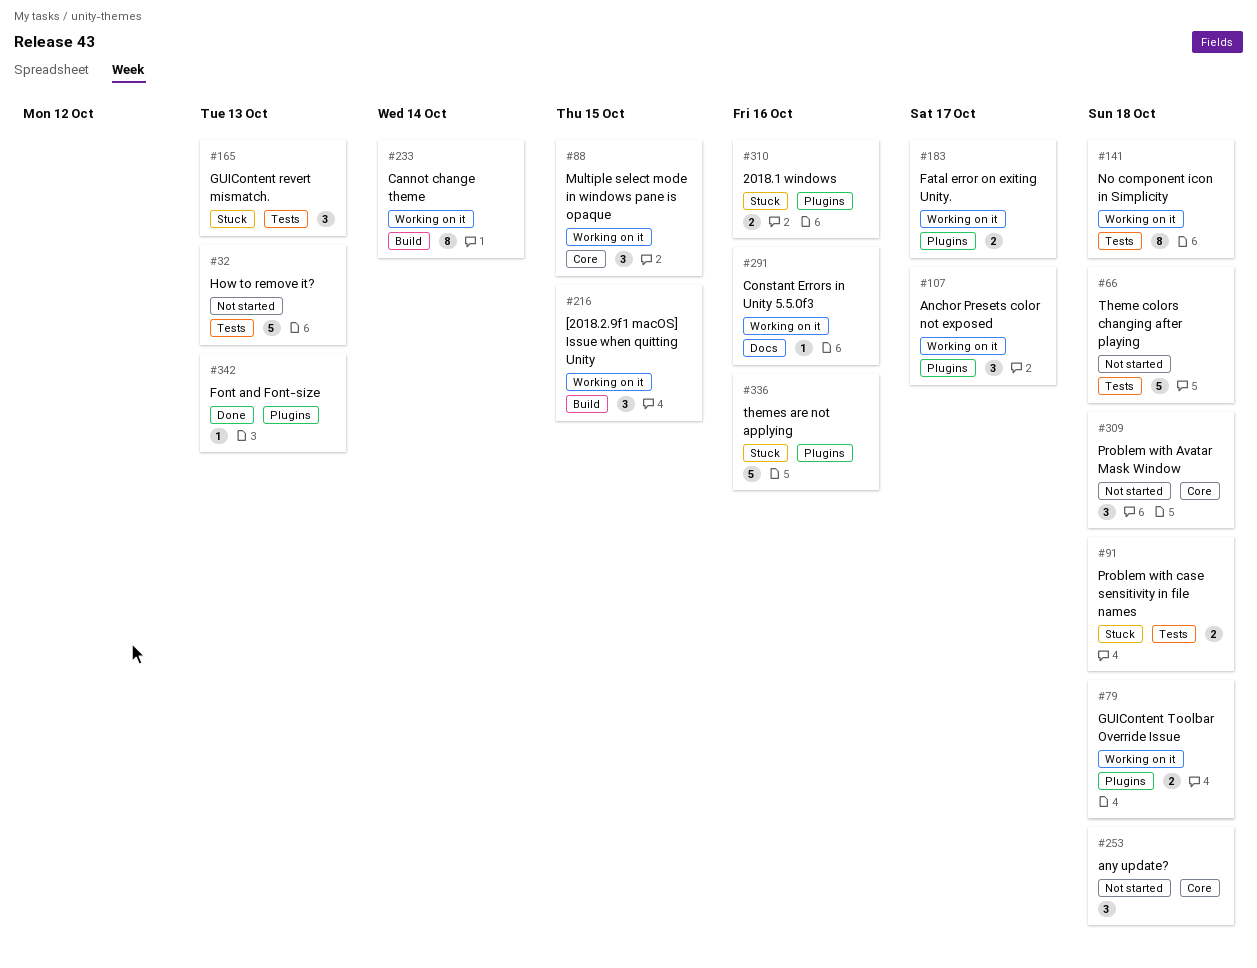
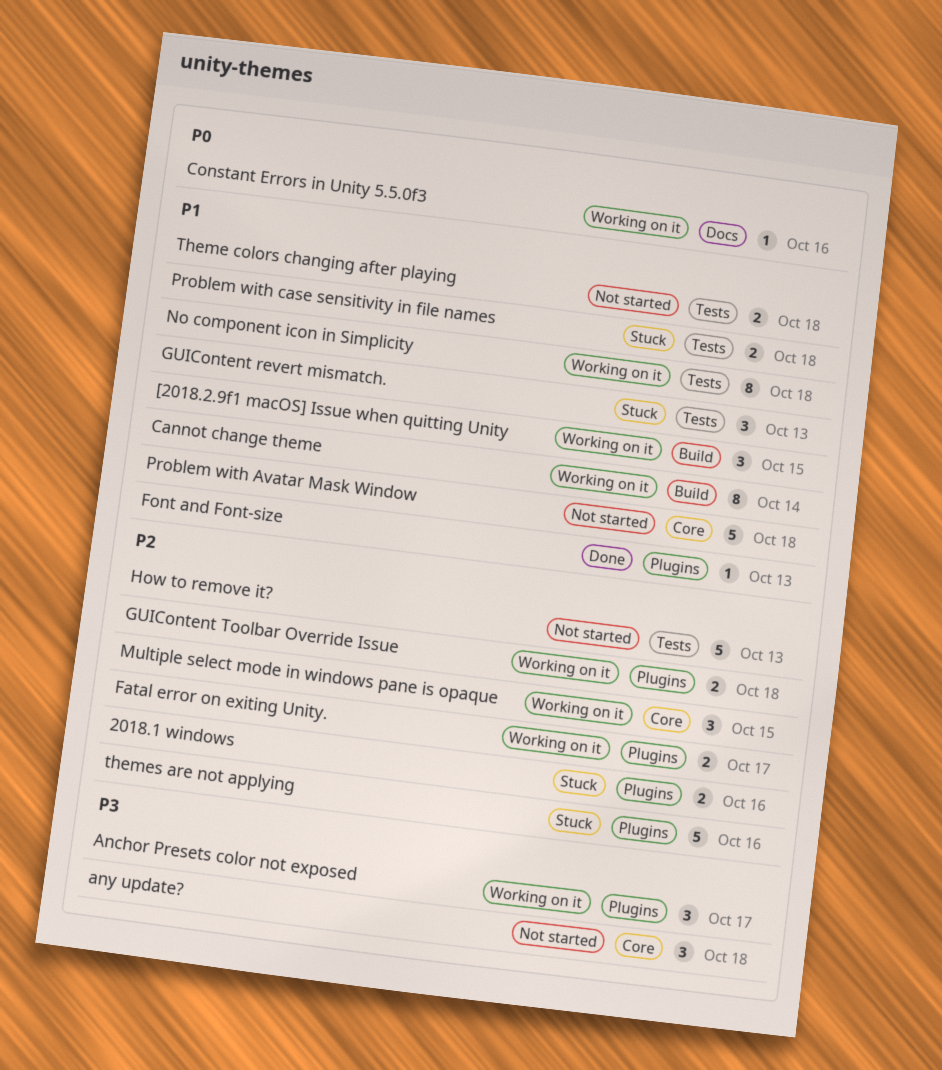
Problem with Avatar Mask Window, estimate: 3 -> 5
Theme colors changing after playing, estimate: 5 -> 2

